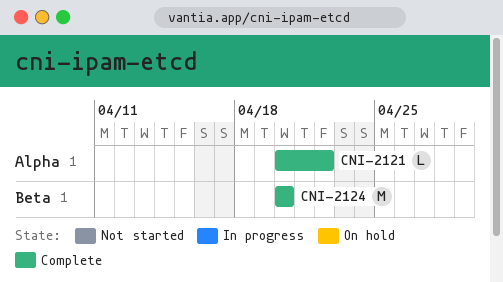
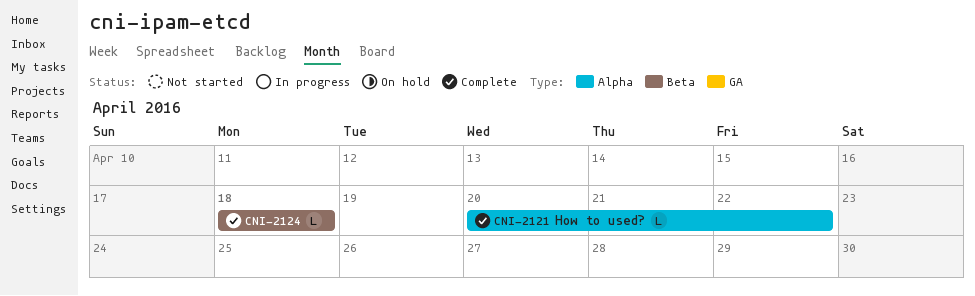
CNI-2124, estimate: M -> L
CNI-2124, start: Apr 20 -> Apr 18
CNI-2124, due: Apr 20 -> Apr 18

